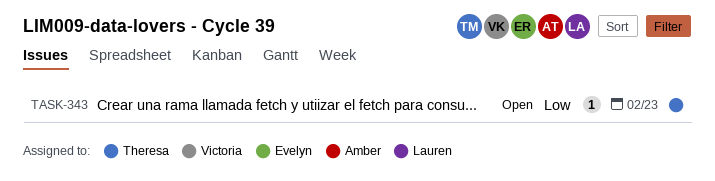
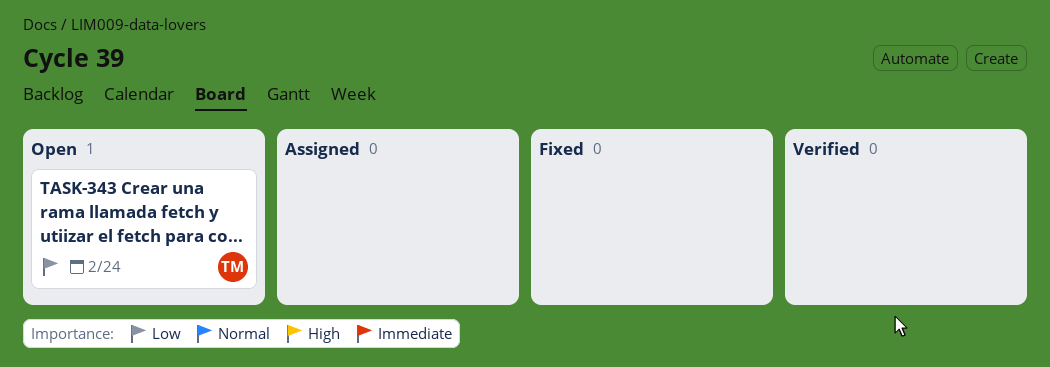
TASK-343, due: Feb 23 -> Feb 24

